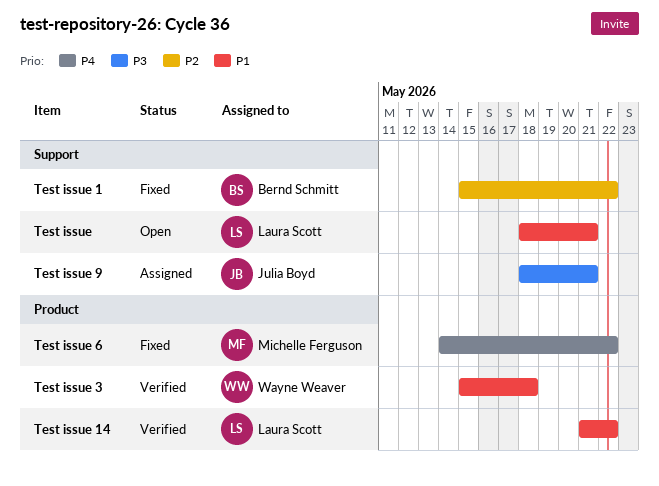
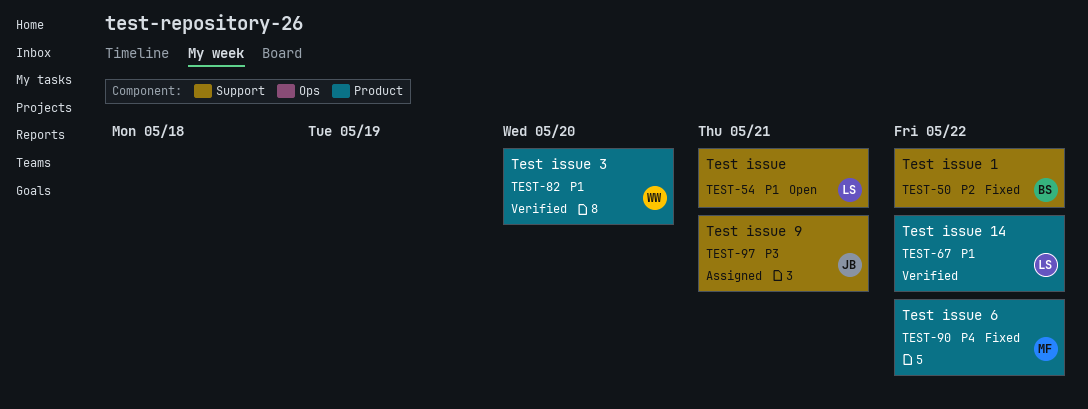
Test issue 3, due: May 18 -> May 20

